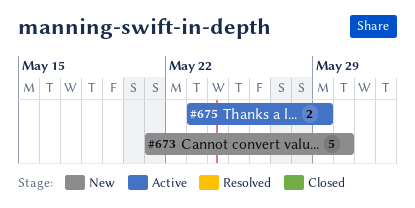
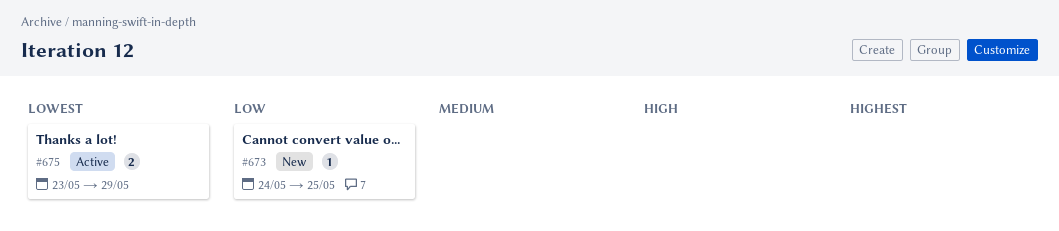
#673, estimate: 5 -> 1
#673, start: May 21 -> May 24
#673, due: May 30 -> May 25

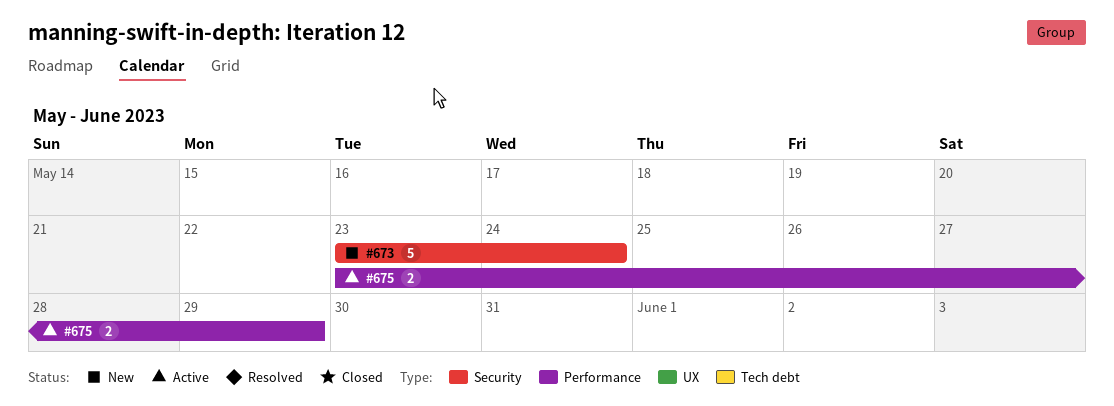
#673, estimate: 1 -> 5
#673, start: May 24 -> May 23
#673, due: May 25 -> May 24

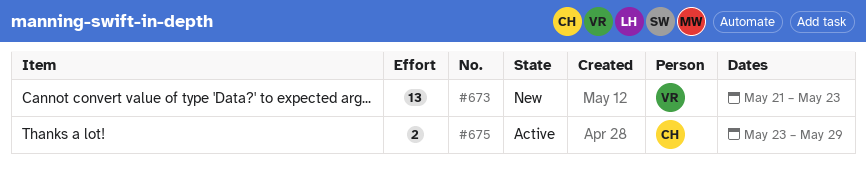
#673, estimate: 5 -> 13
#673, start: May 23 -> May 21
#673, due: May 24 -> May 23

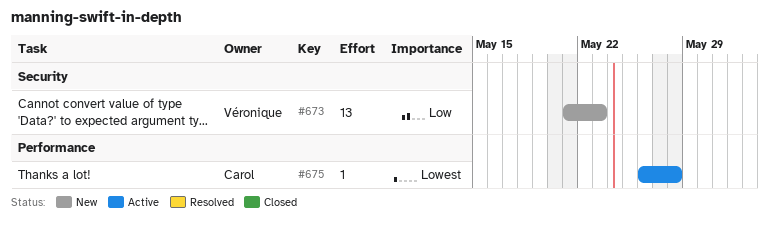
#675, estimate: 2 -> 1
#675, start: May 23 -> May 26
#675, due: May 29 -> May 28

